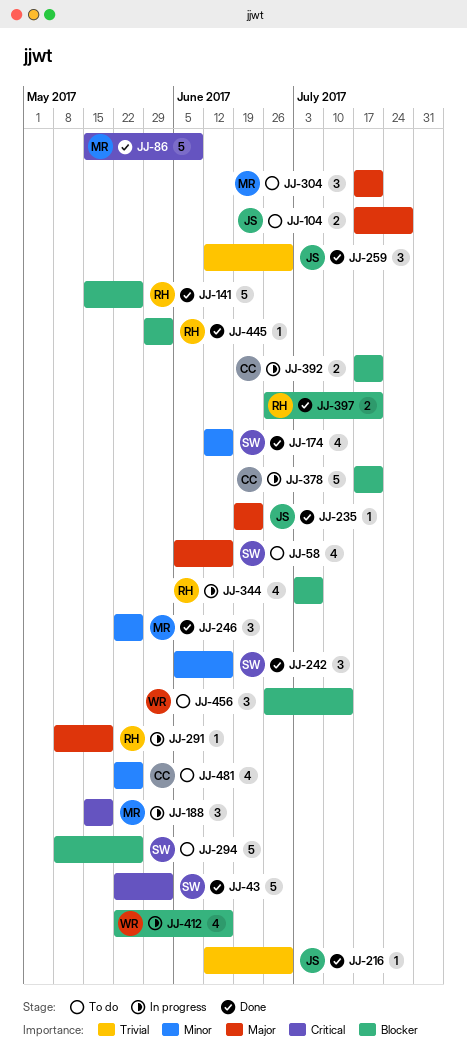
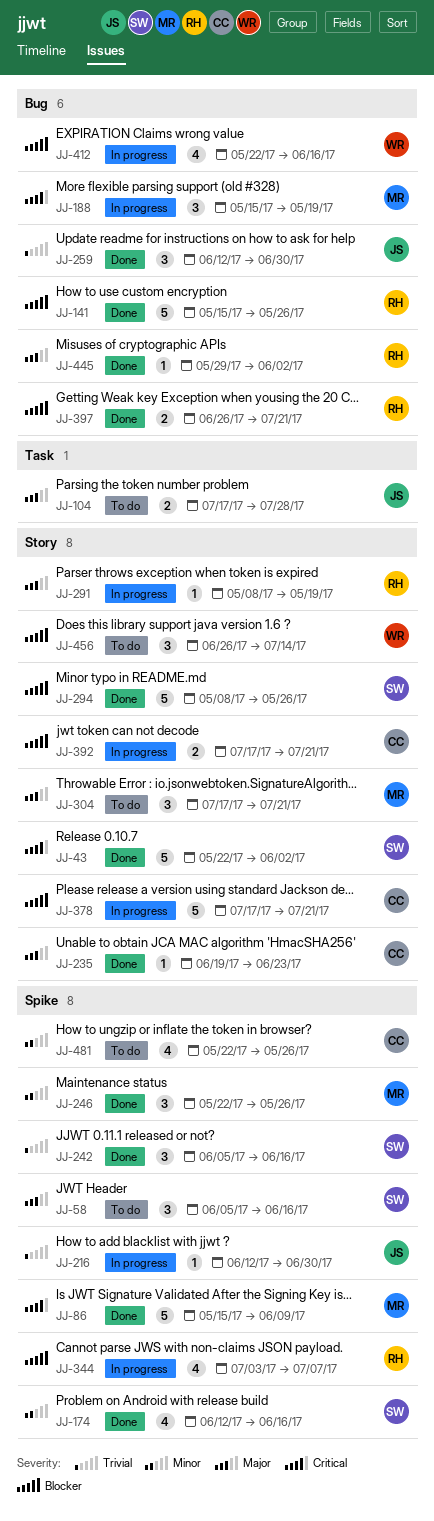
JJ-58, estimate: 4 -> 3
JJ-216, status: Done -> In progress
JJ-235, owner: JS -> CC
JJ-242, priority: Minor -> Trivial
JJ-294, status: To do -> Done
JJ-445, priority: Blocker -> Major

